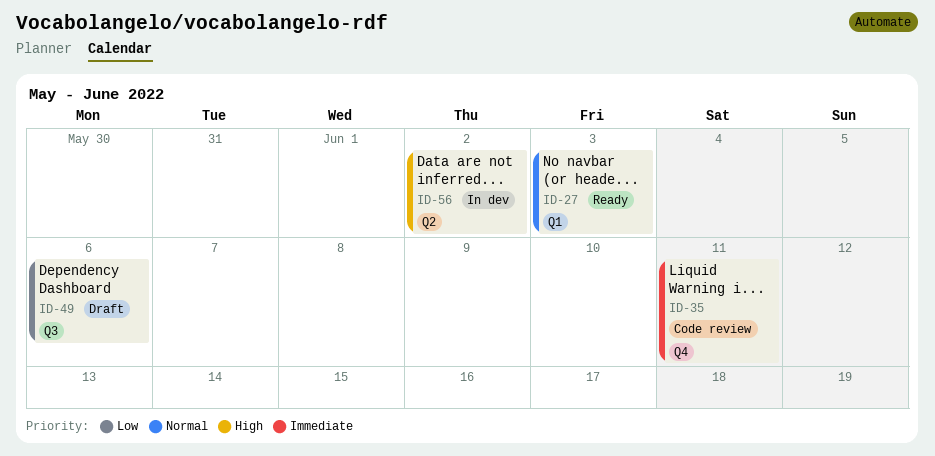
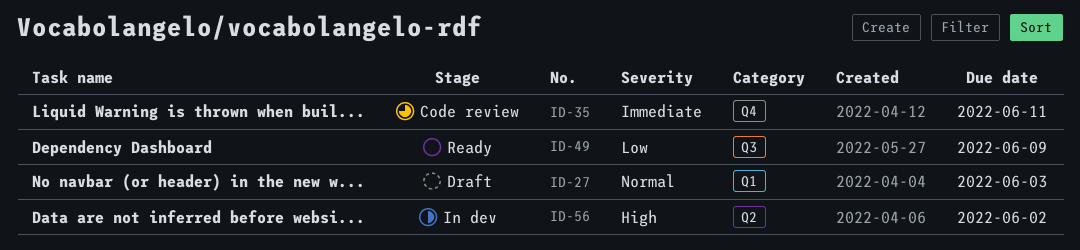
ID-27, status: Ready -> Draft
ID-49, status: Draft -> Ready
ID-49, due: Jun 6 -> Jun 9

